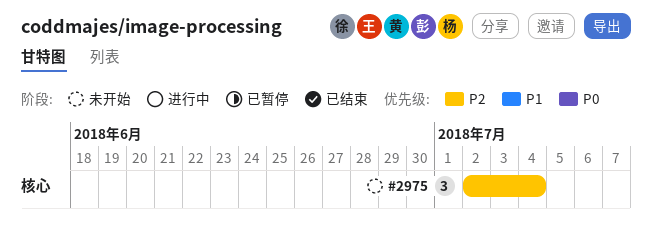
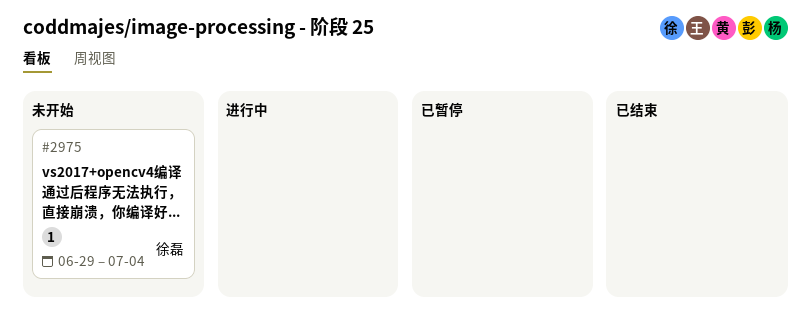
#2975, estimate: 3 -> 1
#2975, start: Jul 2 -> Jun 29

